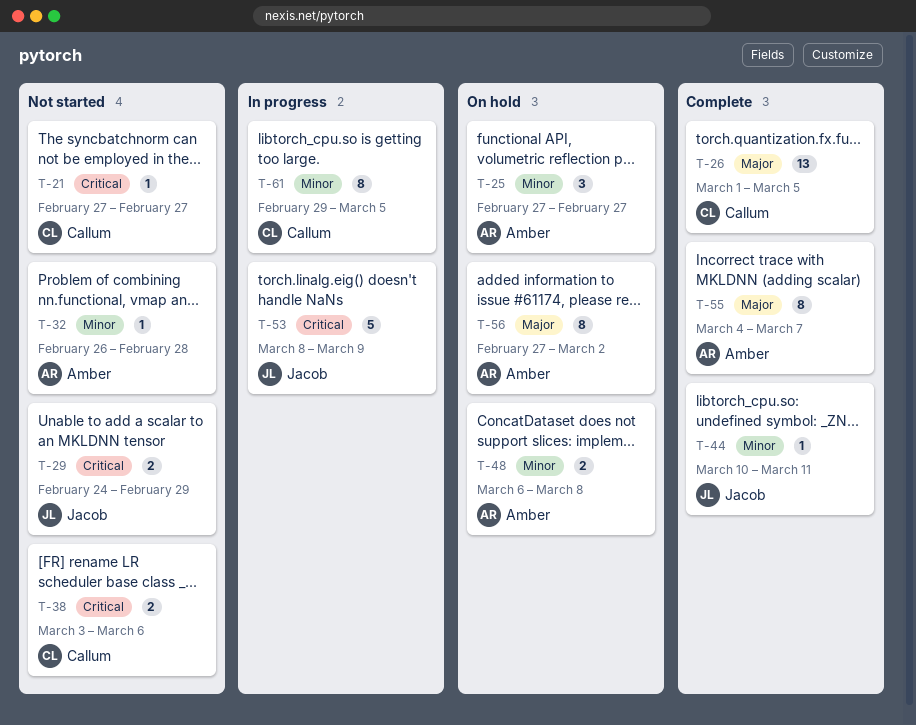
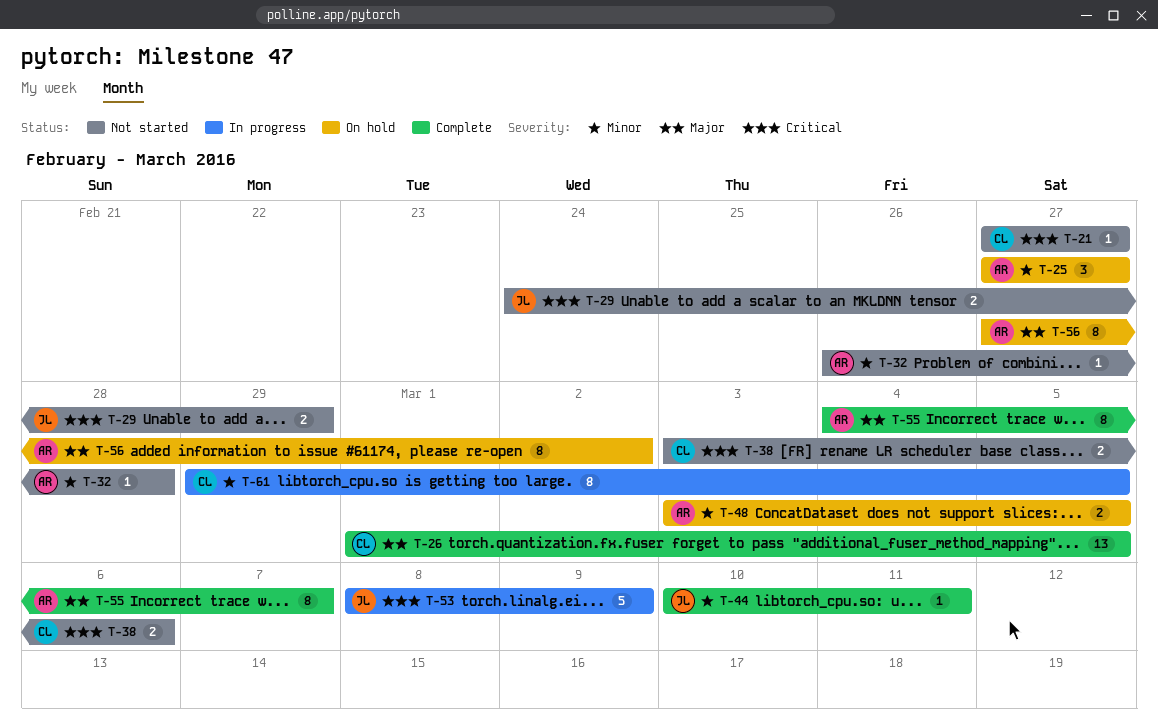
T-48, start: Mar 6 -> Mar 3
T-48, due: Mar 8 -> Mar 5

